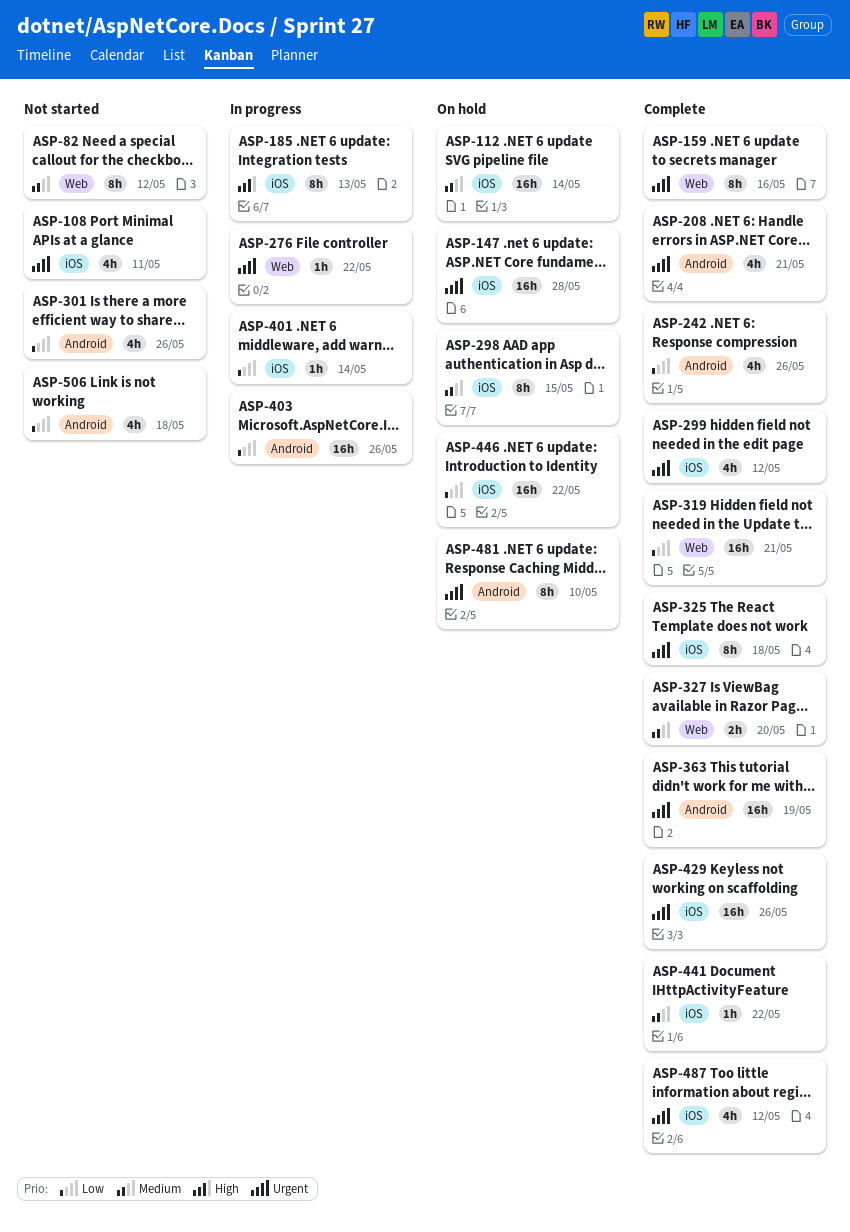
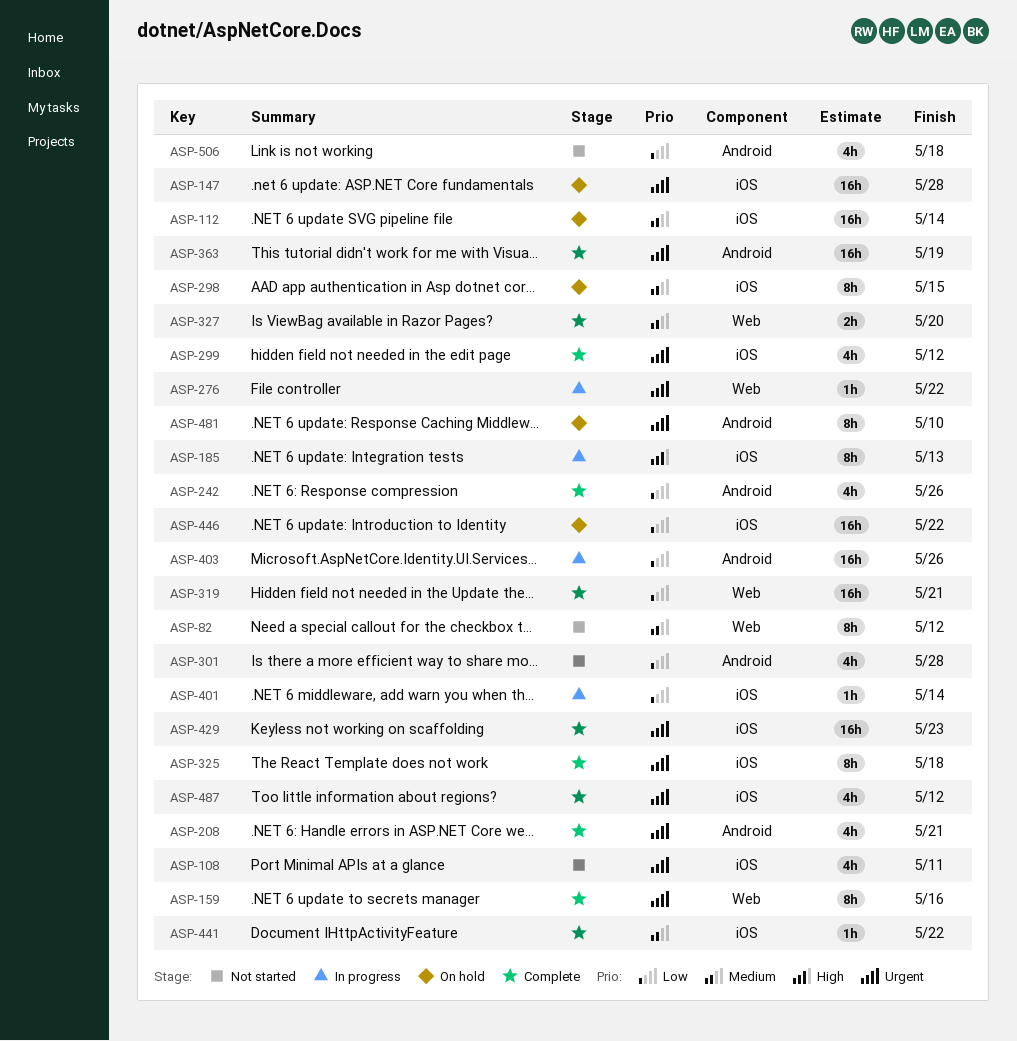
ASP-301, due: May 26 -> May 28
ASP-429, due: May 26 -> May 23

